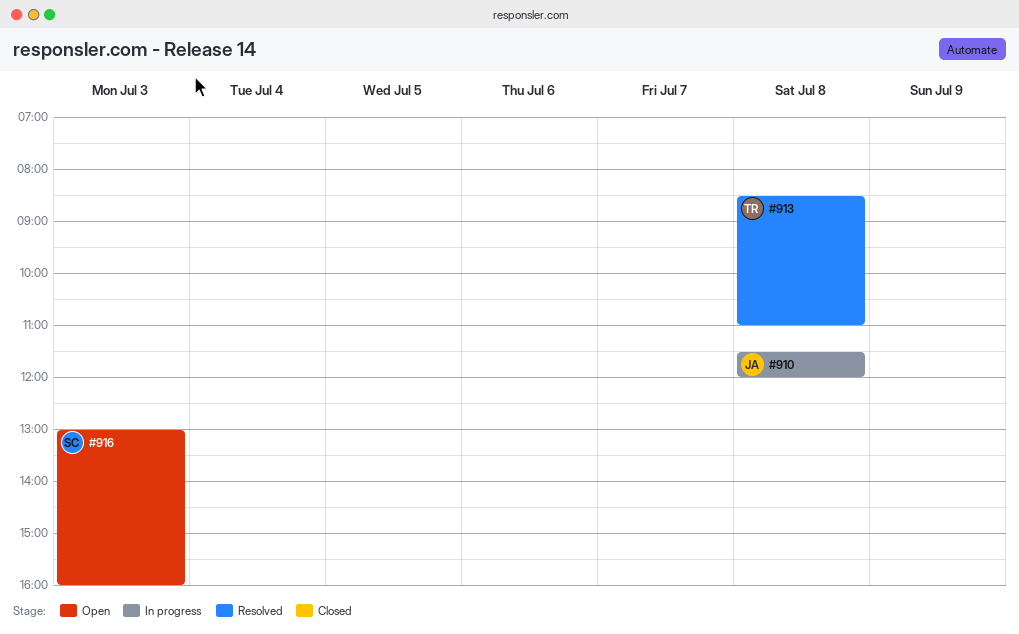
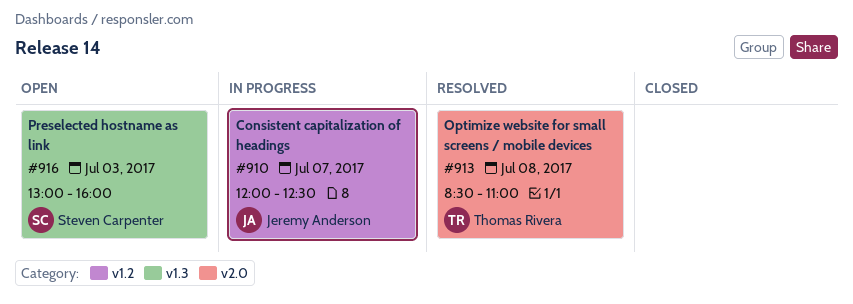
#910, day: Jul 8 -> Jul 7
#910, begins: 11:30 -> 12:00
#910, ends: 12:00 -> 12:30

